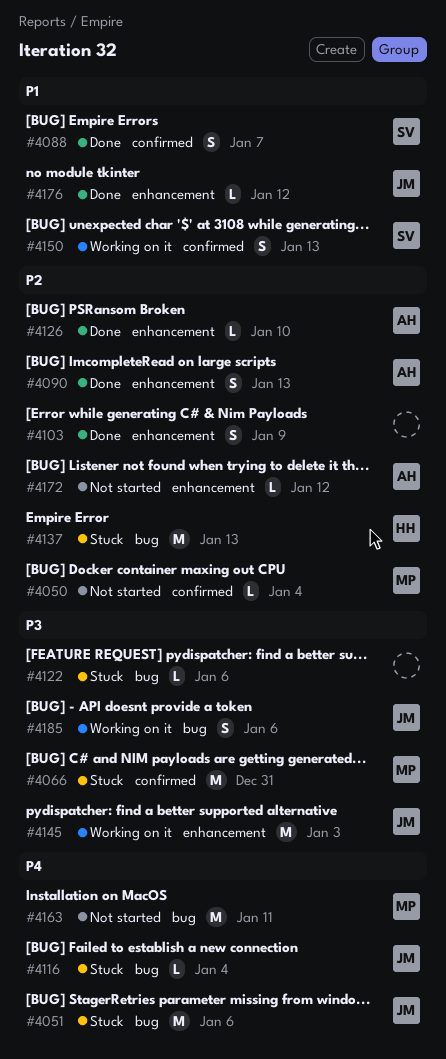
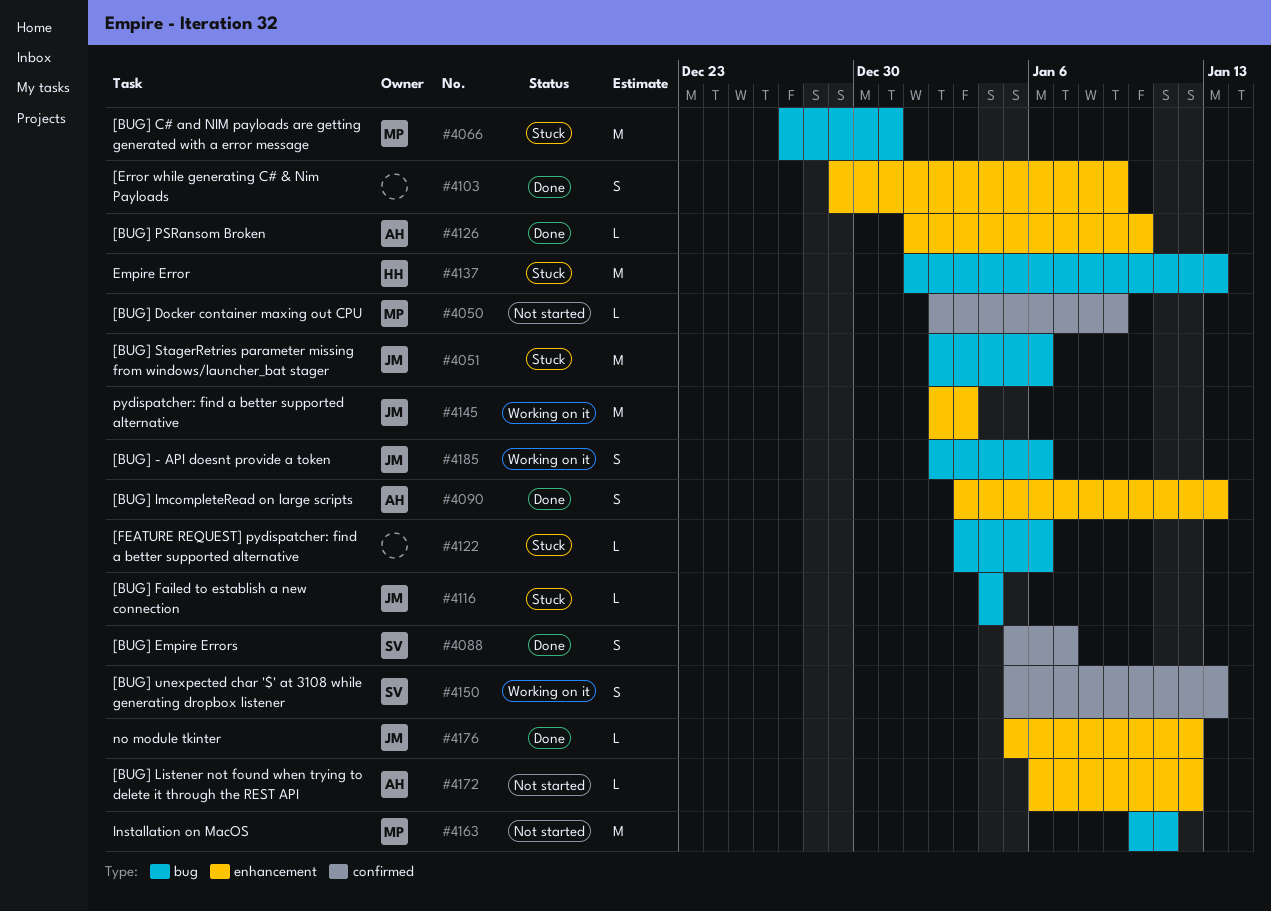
#4050, due: Jan 4 -> Jan 9
#4066, label: confirmed -> bug

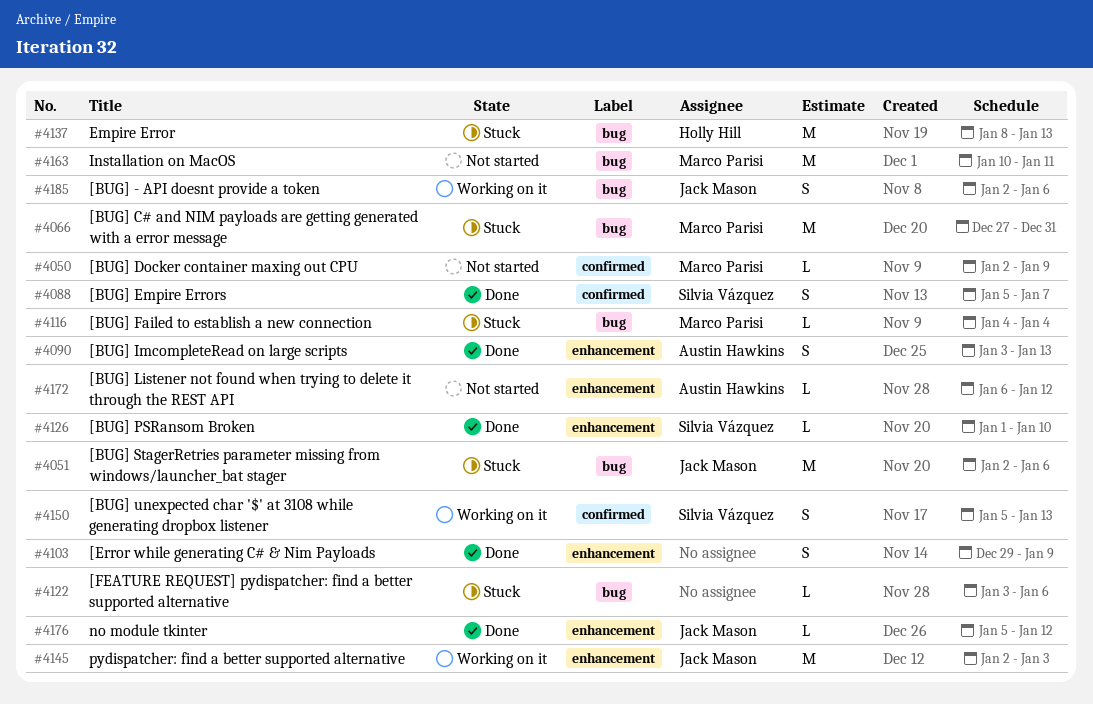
#4116, owner: Jack Mason -> Marco Parisi
#4126, owner: Austin Hawkins -> Silvia Vázquez
#4137, start: Jan 1 -> Jan 8

